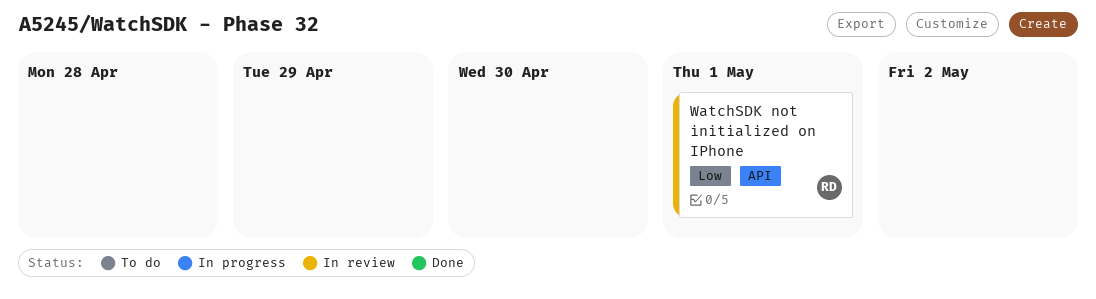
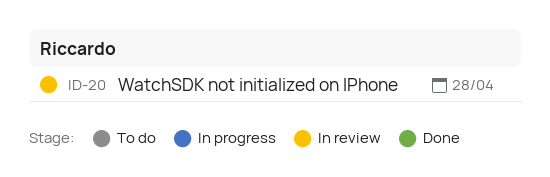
WatchSDK not initialized on IPhone, due: May 1 -> Apr 28

